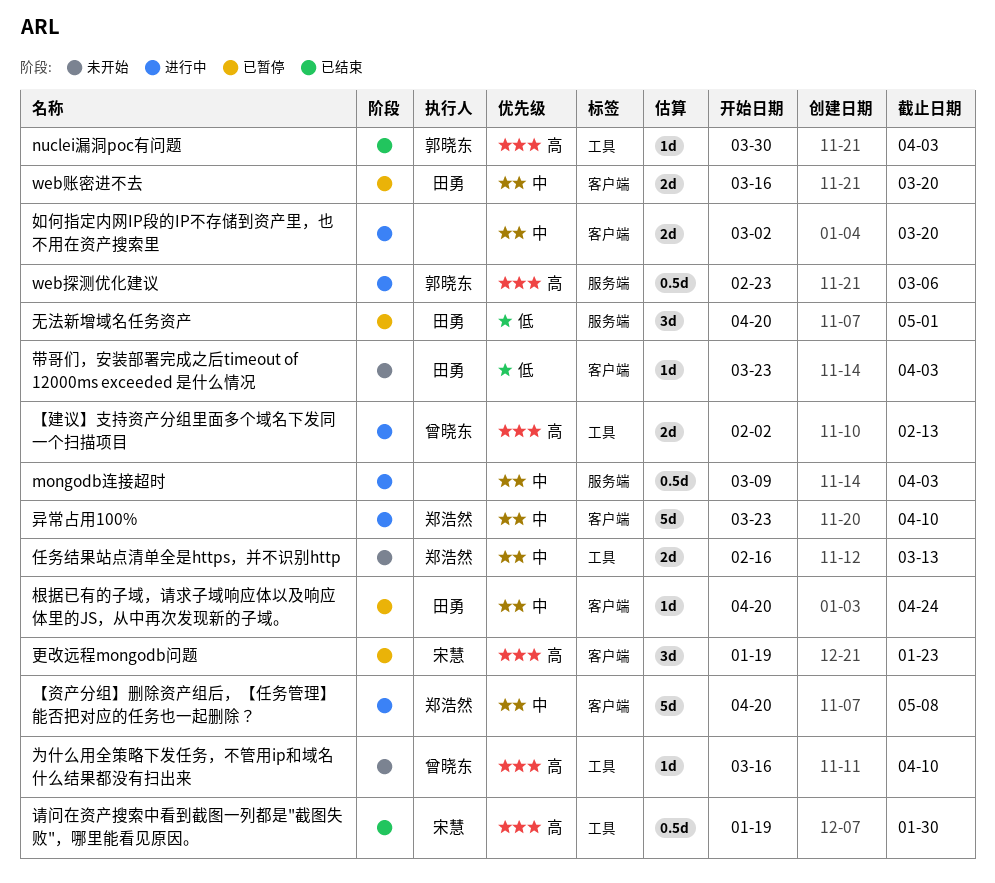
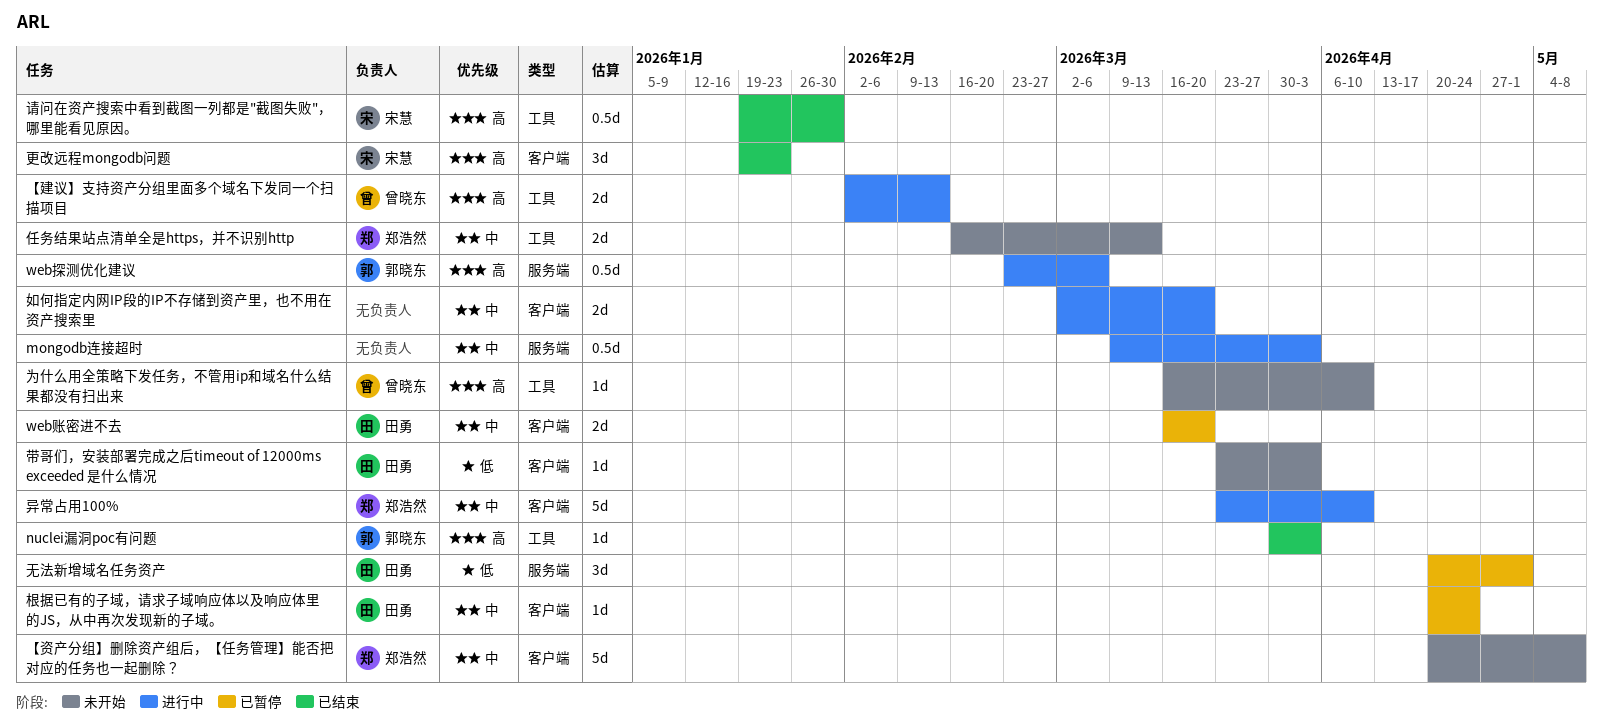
【资产分组】删除资产组后，【任务管理】能否把对应的任务也一起删除？, status: 进行中 -> 未开始
更改远程mongodb问题, status: 已暂停 -> 已结束

